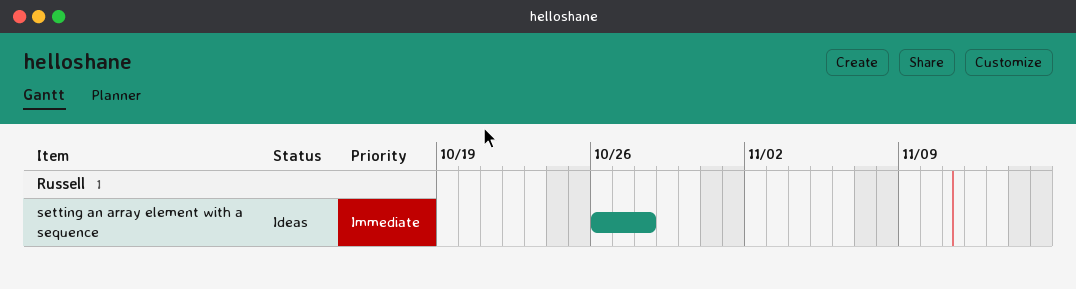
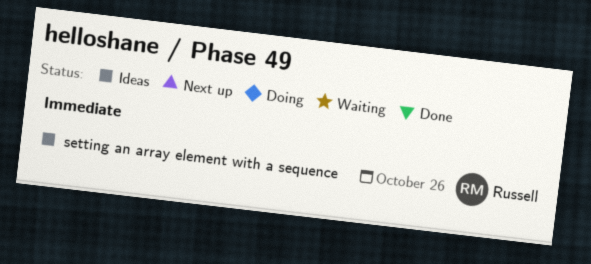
setting an array element with a sequence, due: Oct 28 -> Oct 26

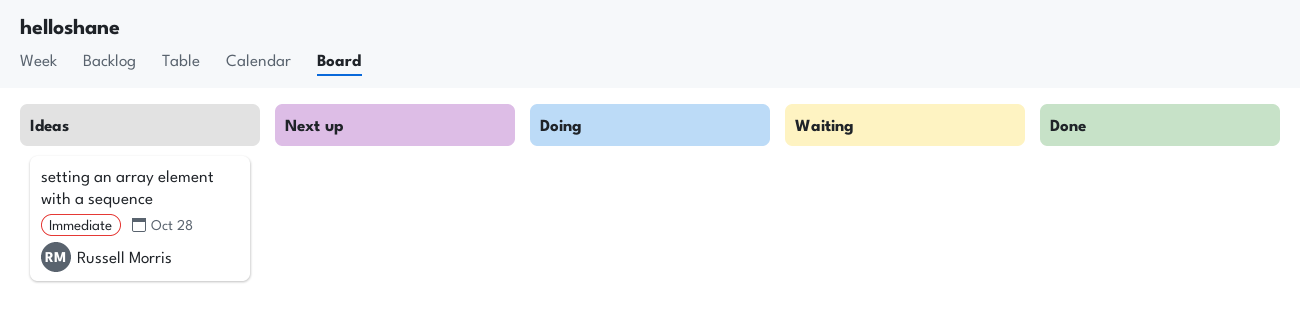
setting an array element with a sequence, due: Oct 26 -> Oct 28

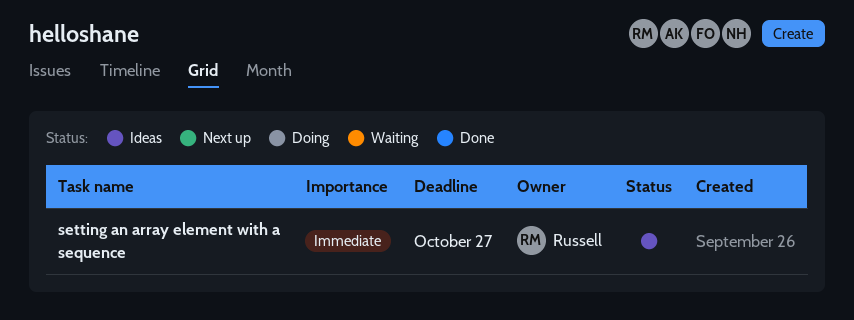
setting an array element with a sequence, due: Oct 28 -> Oct 27

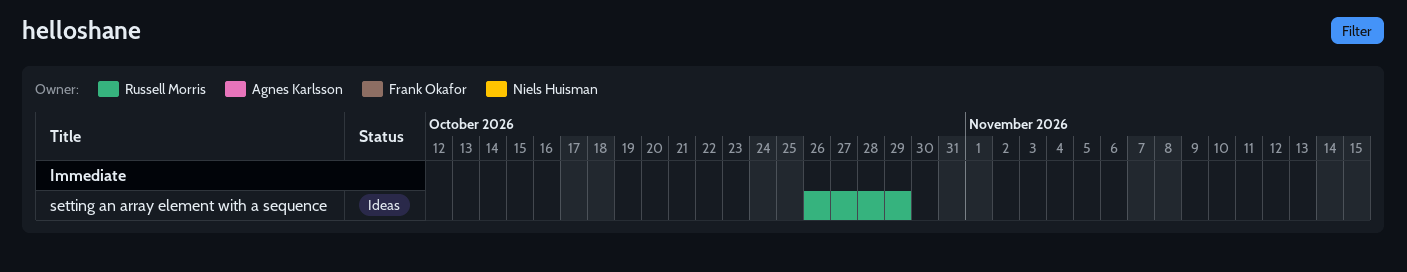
setting an array element with a sequence, due: Oct 27 -> Oct 29

